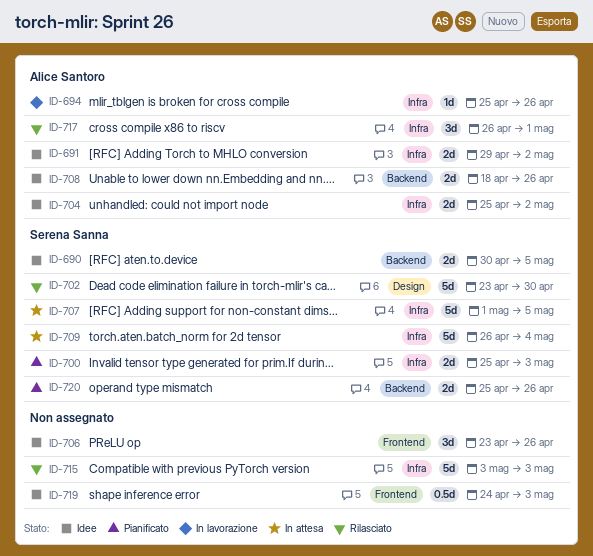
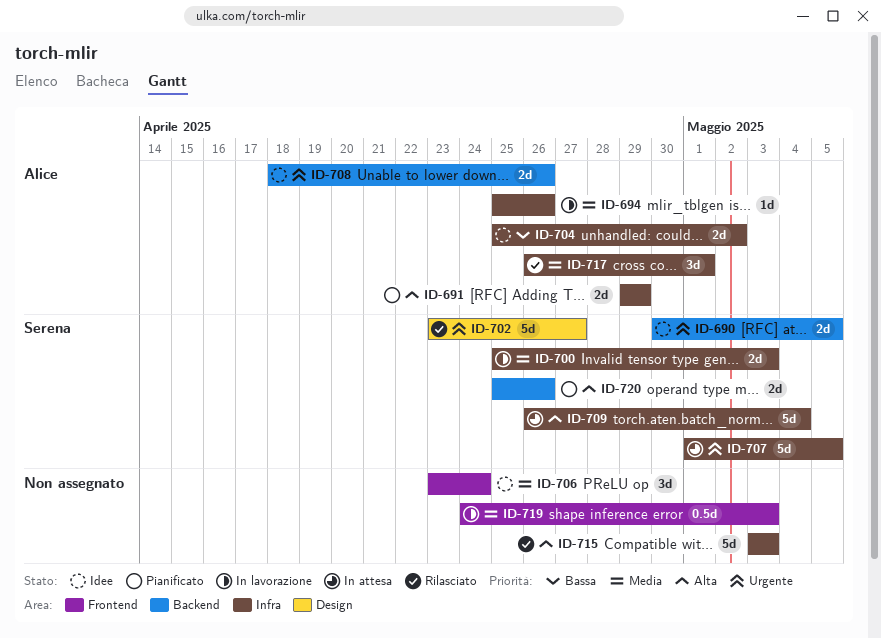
ID-691, status: Idee -> Pianificato
ID-691, due: May 2 -> Apr 29
ID-700, status: Pianificato -> In lavorazione
ID-702, due: Apr 30 -> Apr 27
ID-706, due: Apr 26 -> Apr 24
ID-719, status: Idee -> In lavorazione

